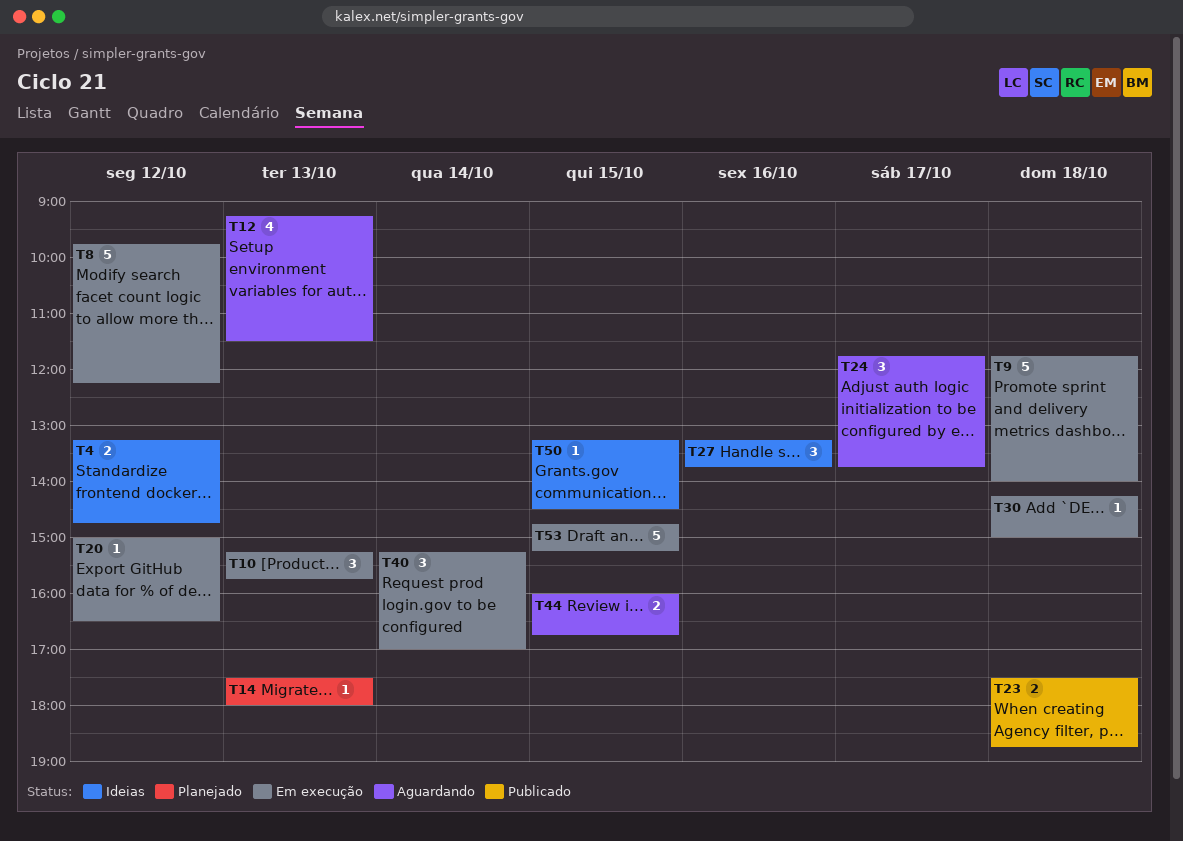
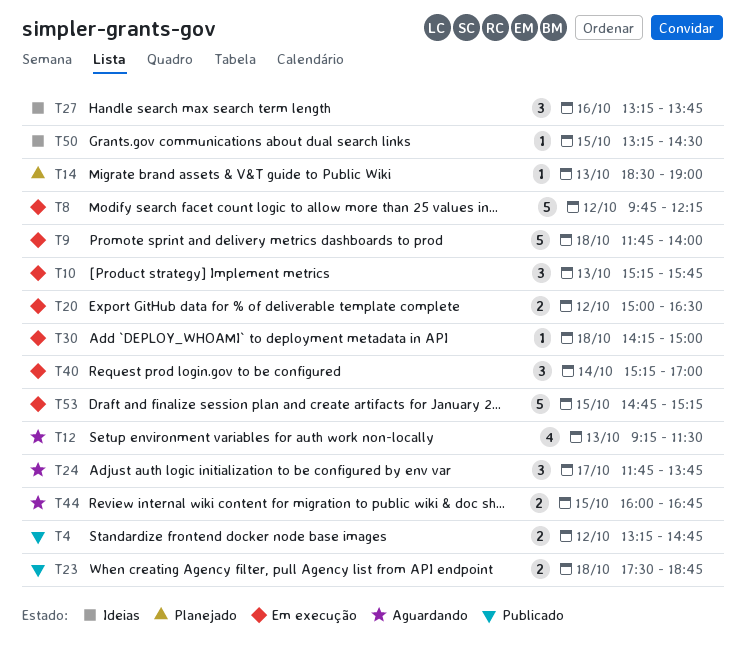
T4, status: Ideias -> Publicado
T14, begins: 17:30 -> 18:30
T14, ends: 18:00 -> 19:00
T20, estimate: 1 -> 2

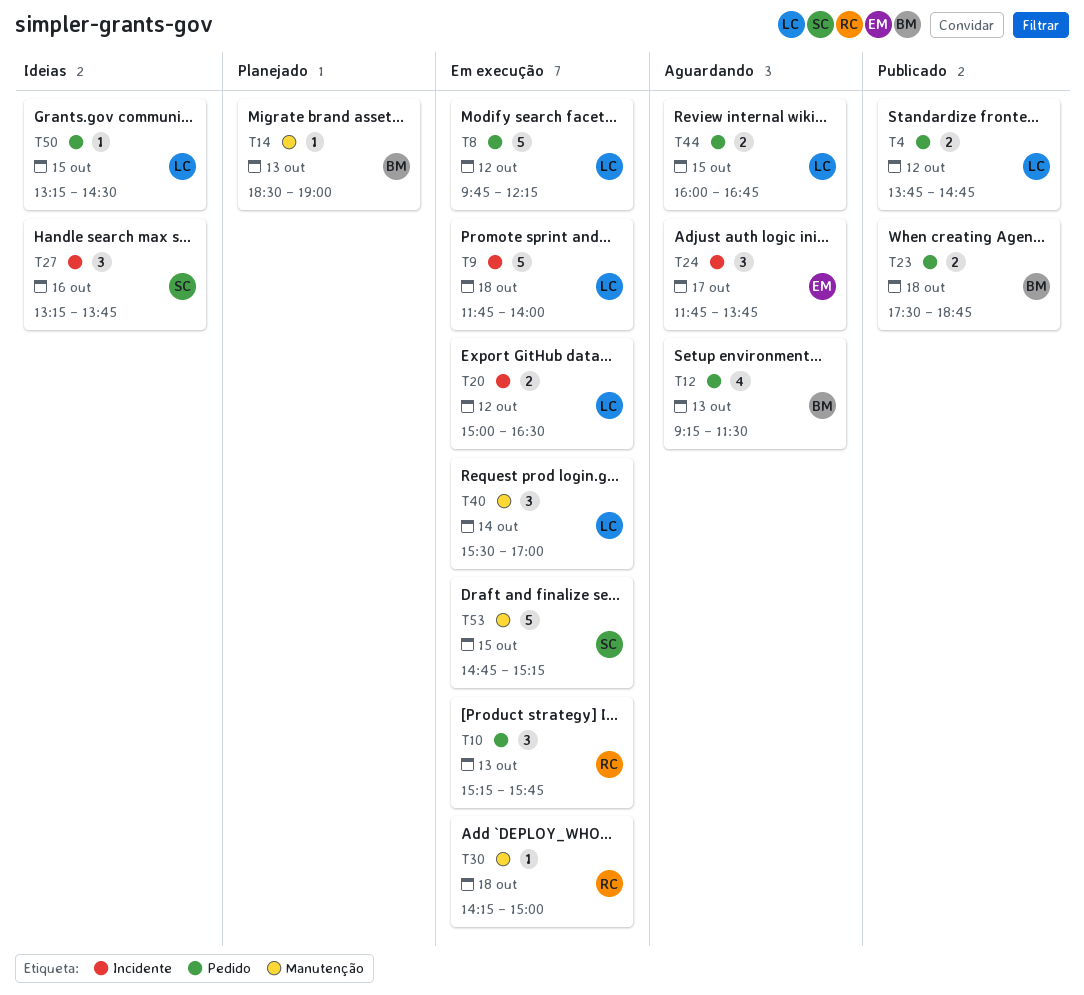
T4, begins: 13:15 -> 13:45
T40, begins: 15:15 -> 15:30

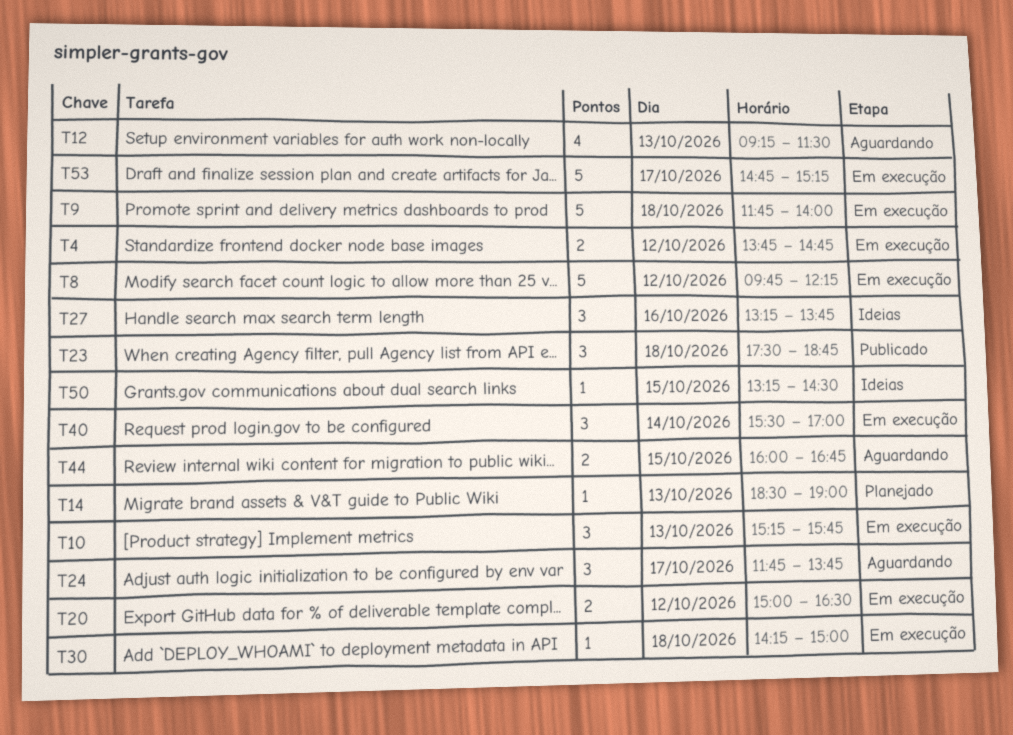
T4, status: Publicado -> Em execução
T23, estimate: 2 -> 3
T53, day: Oct 15 -> Oct 17

